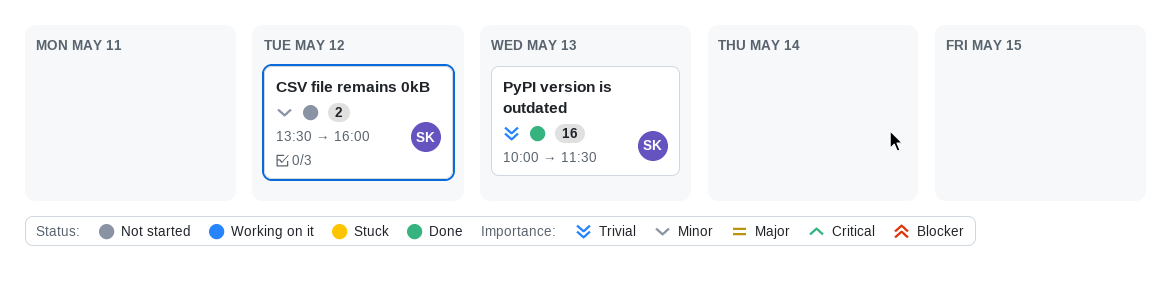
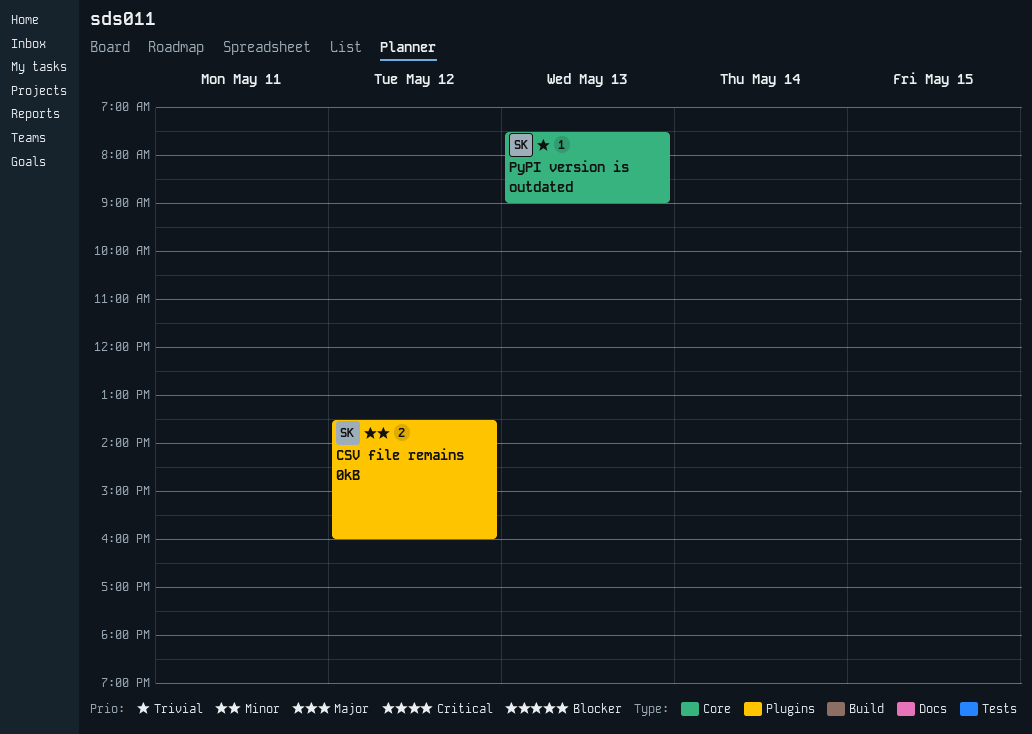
PyPI version is outdated, estimate: 16 -> 1
PyPI version is outdated, begins: 10:00 -> 07:30
PyPI version is outdated, ends: 11:30 -> 09:00

